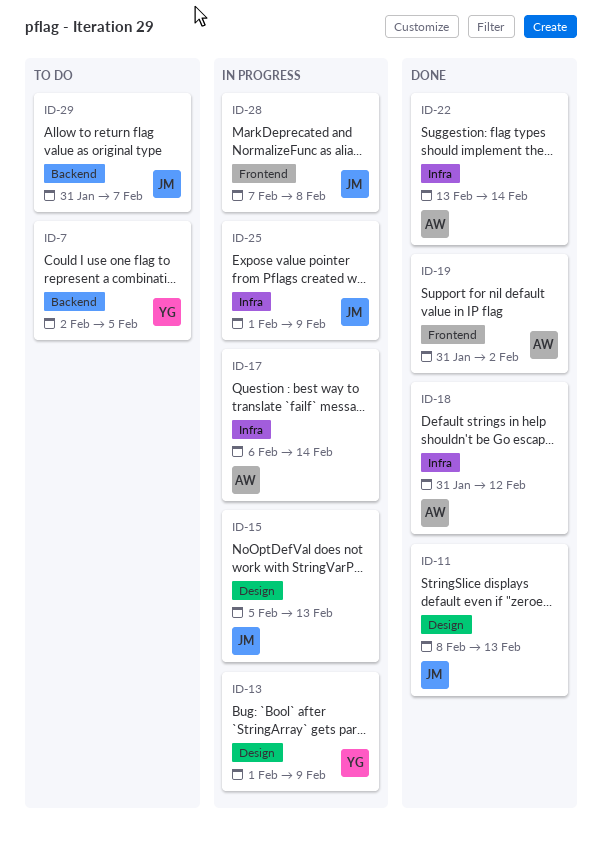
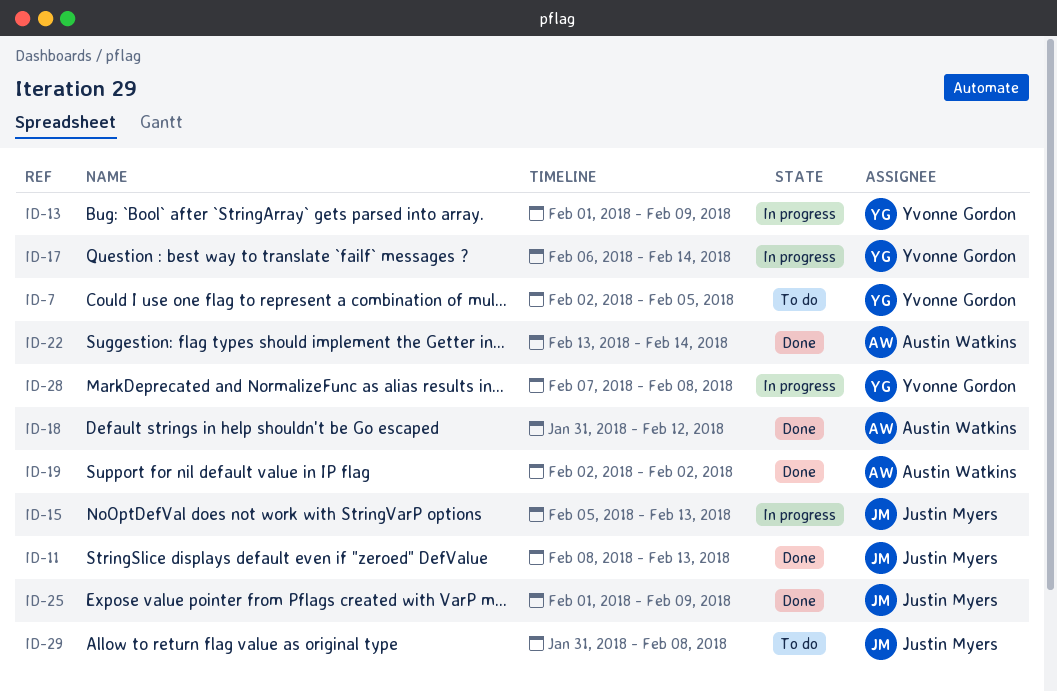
ID-17, owner: Austin Watkins -> Yvonne Gordon
ID-19, start: Jan 31 -> Feb 2
ID-25, status: In progress -> Done
ID-28, owner: Justin Myers -> Yvonne Gordon
ID-29, due: Feb 7 -> Feb 8

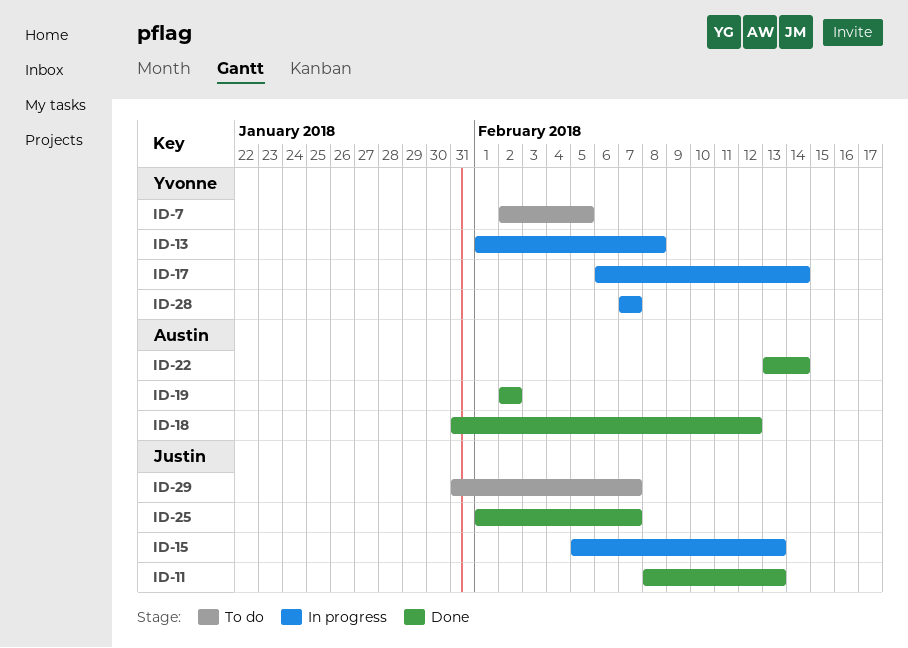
ID-13, due: Feb 9 -> Feb 8
ID-25, due: Feb 9 -> Feb 7
ID-28, due: Feb 8 -> Feb 7
ID-29, due: Feb 8 -> Feb 7

